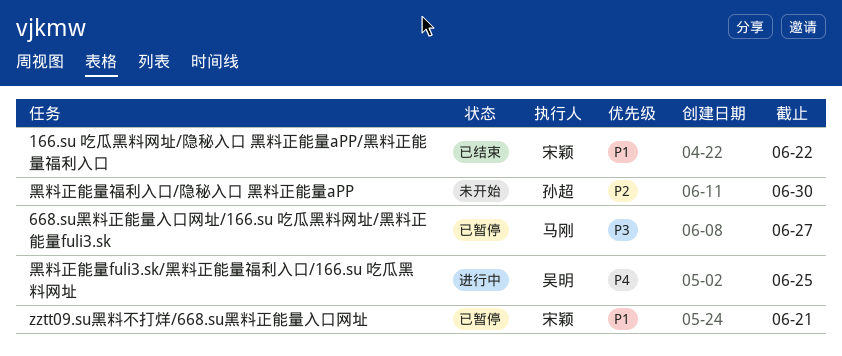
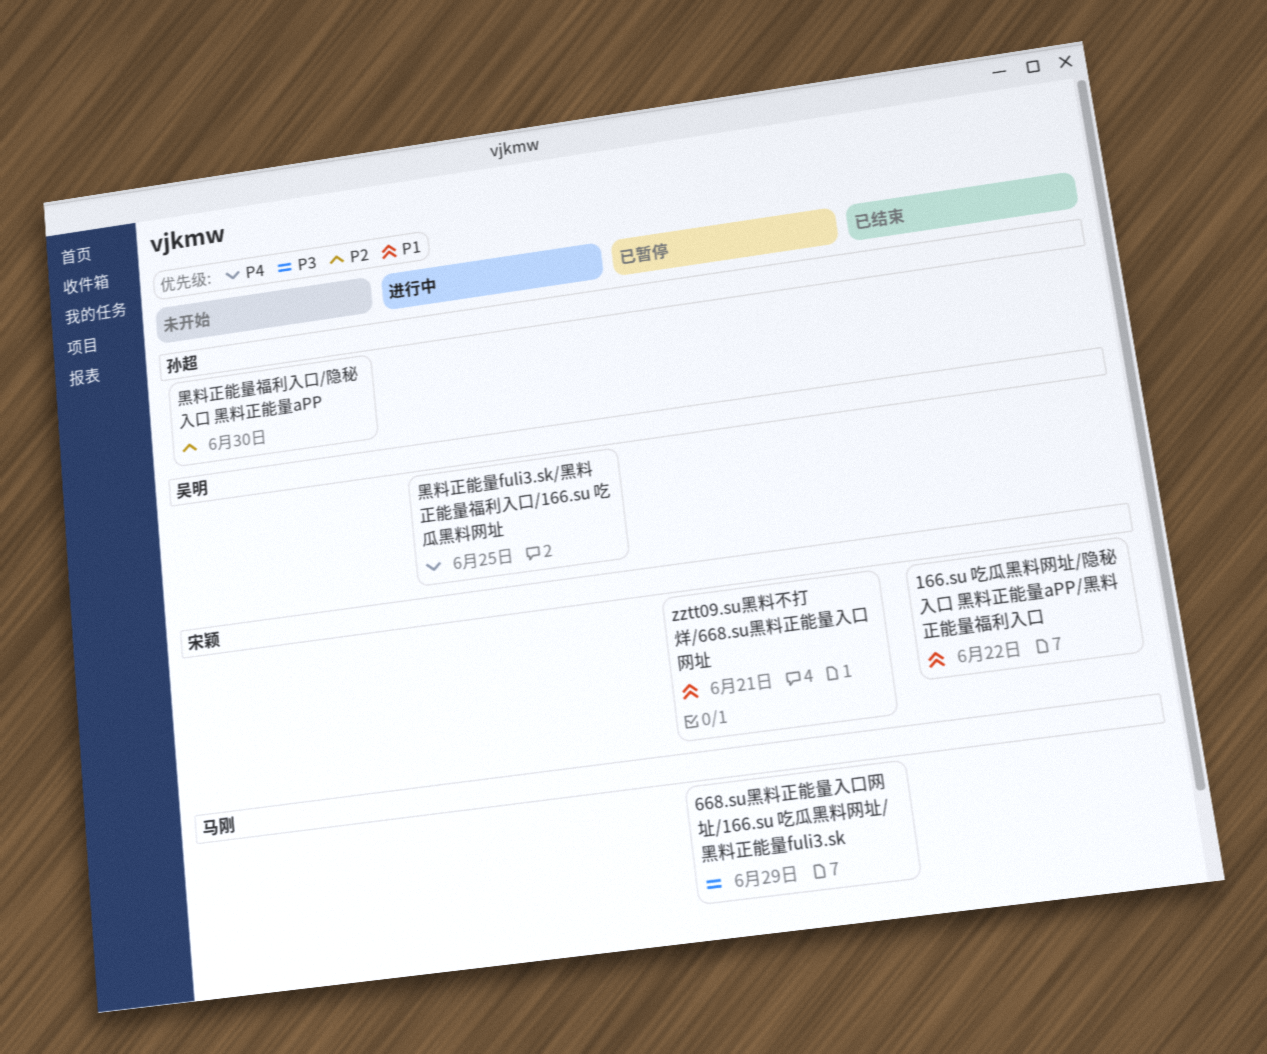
668.su黑料正能量入口网址/166.su 吃瓜黑料网址/黑料正能量fuli3.sk, due: Jun 27 -> Jun 29

